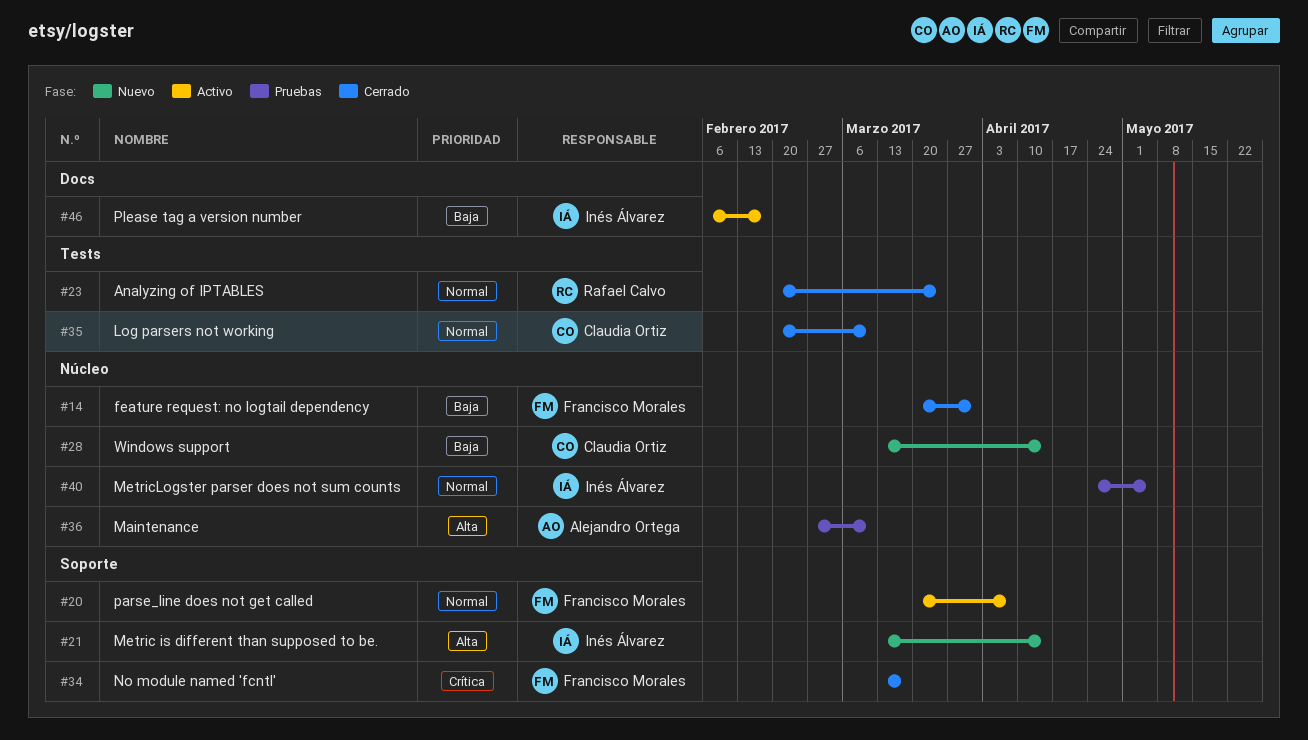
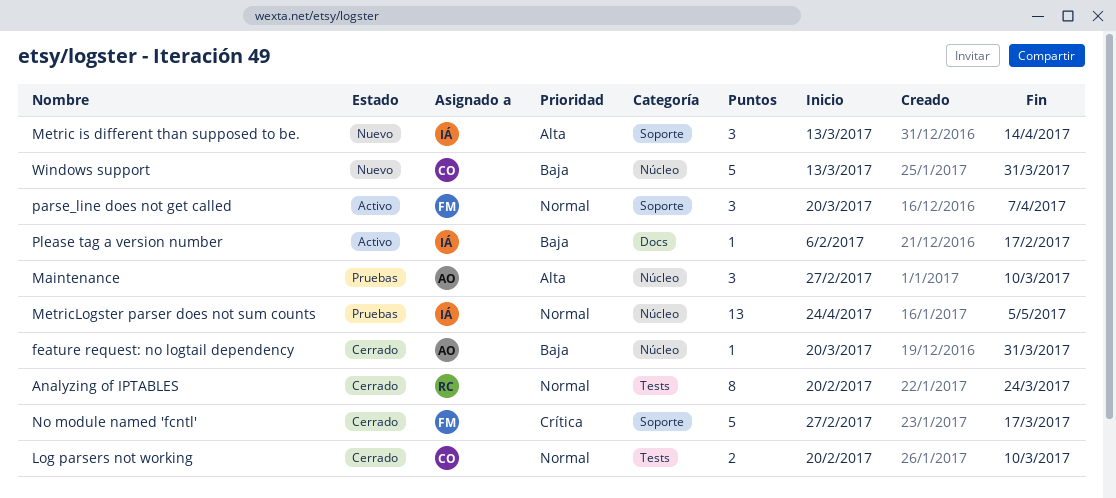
feature request: no logtail dependency, owner: Francisco Morales -> Alejandro Ortega
No module named 'fcntl', start: Mar 13 -> Feb 27
Windows support, due: Apr 14 -> Mar 31

